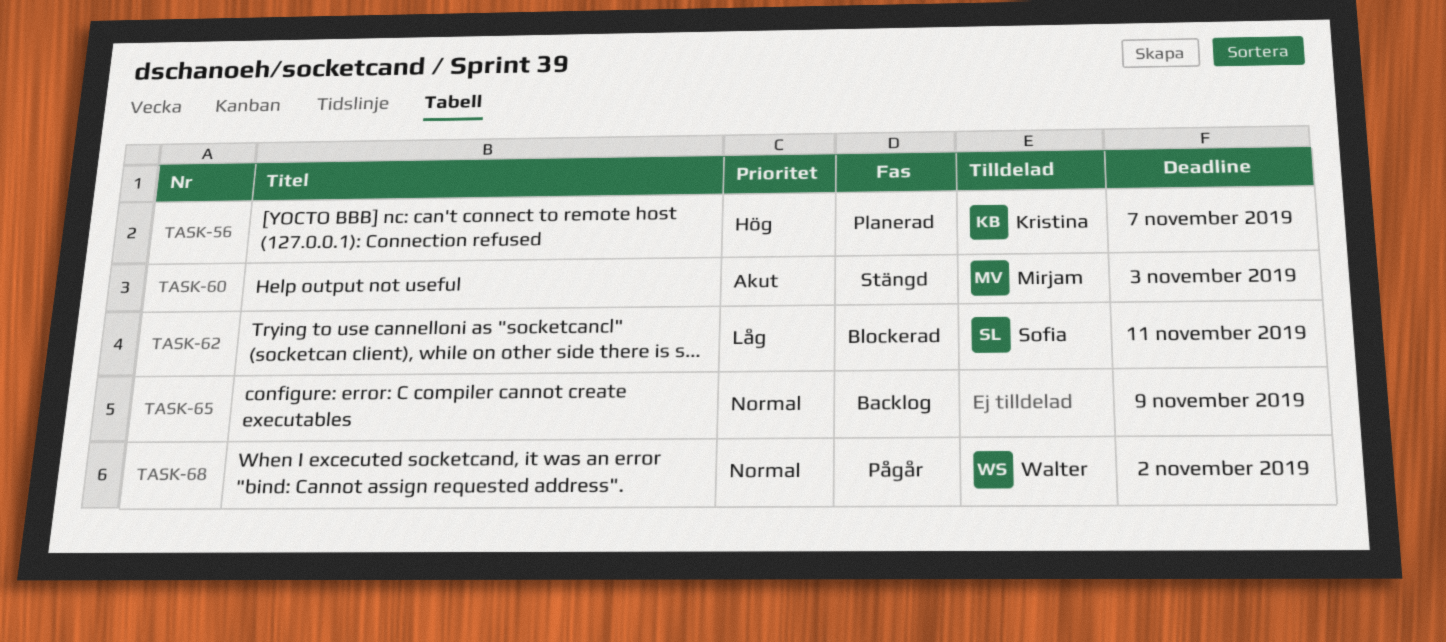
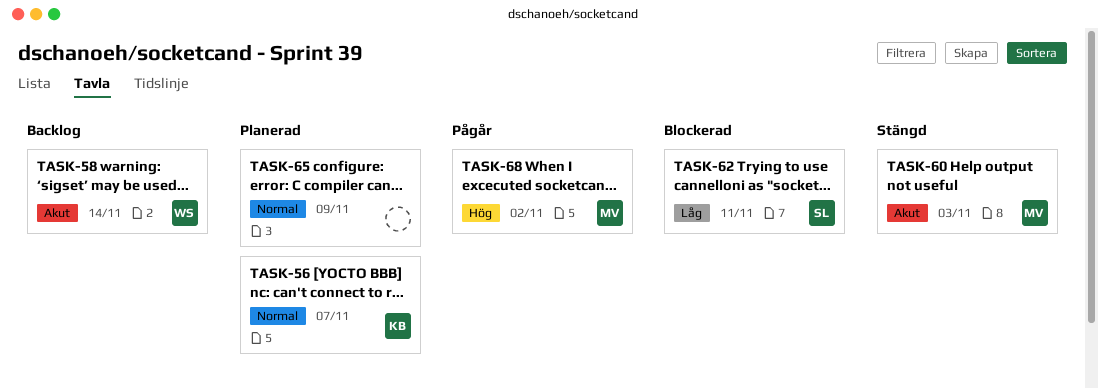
TASK-56, priority: Hög -> Normal
TASK-58: none -> present
TASK-65, status: Backlog -> Planerad
TASK-68, owner: Walter -> Mirjam
TASK-68, priority: Normal -> Hög

